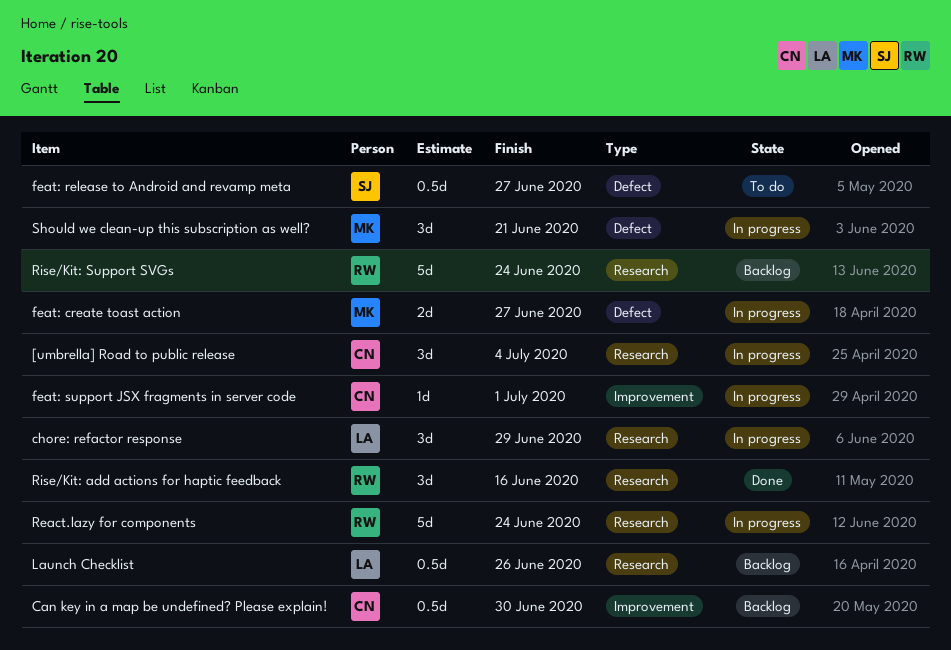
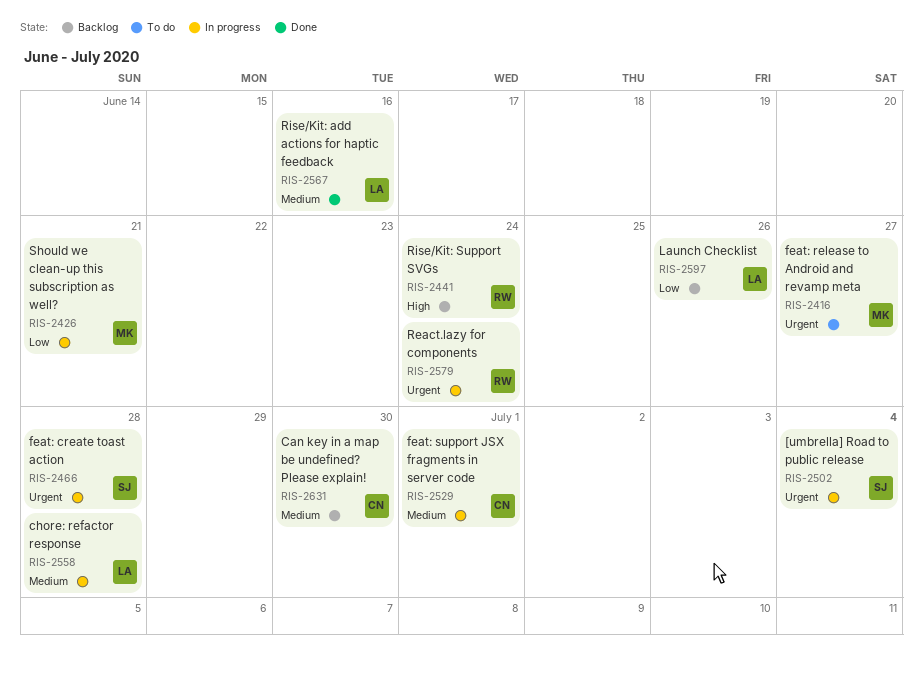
[umbrella] Road to public release, owner: CN -> SJ
chore: refactor response, due: Jun 29 -> Jun 28
feat: create toast action, owner: MK -> SJ
feat: create toast action, due: Jun 27 -> Jun 28
feat: release to Android and revamp meta, owner: SJ -> MK
Rise/Kit: add actions for haptic feedback, owner: RW -> LA

